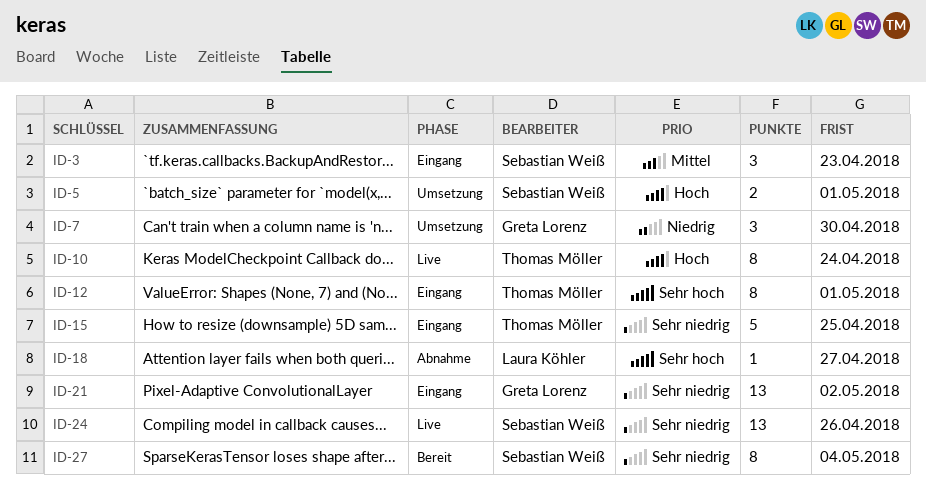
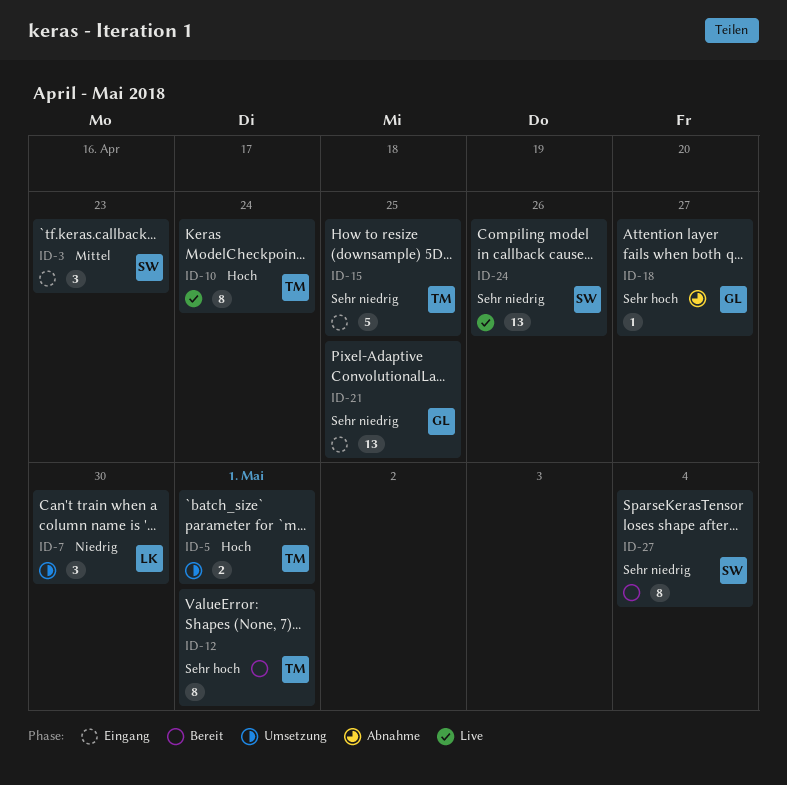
ID-5, owner: Sebastian Weiß -> Thomas Möller
ID-7, owner: Greta Lorenz -> Laura Köhler
ID-12, status: Eingang -> Bereit
ID-18, owner: Laura Köhler -> Greta Lorenz
ID-21, due: May 2 -> Apr 25

